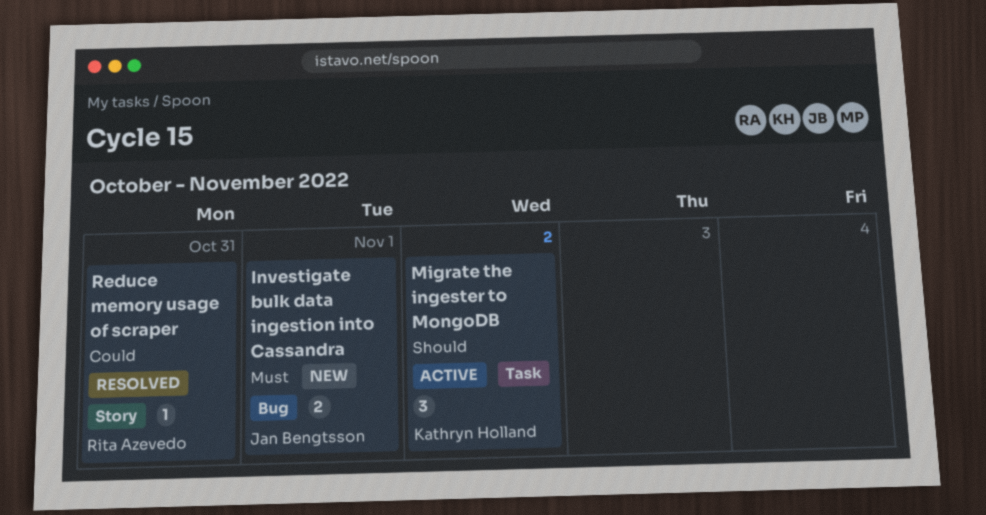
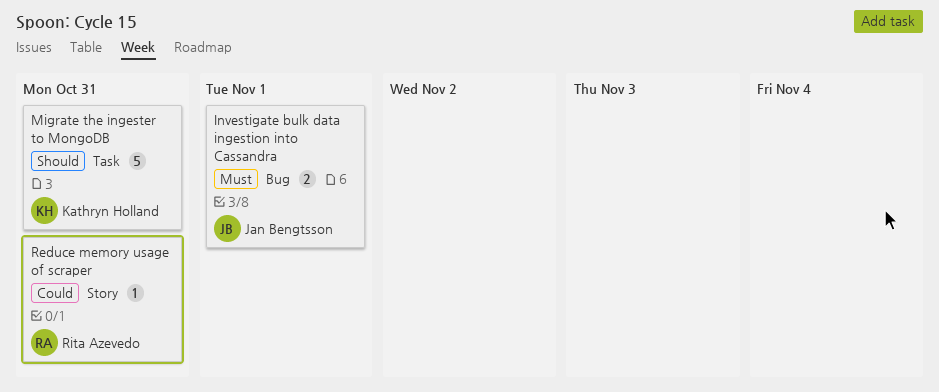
Migrate the ingester to MongoDB, estimate: 3 -> 5
Migrate the ingester to MongoDB, due: Nov 2 -> Oct 31

